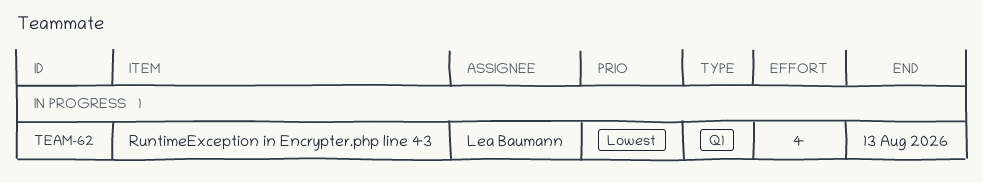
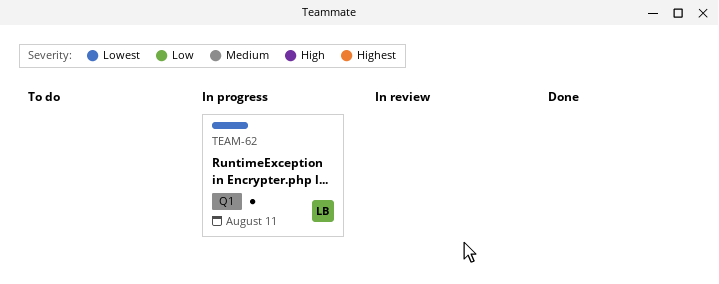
TEAM-62, estimate: 4 -> 1
TEAM-62, due: Aug 13 -> Aug 11

